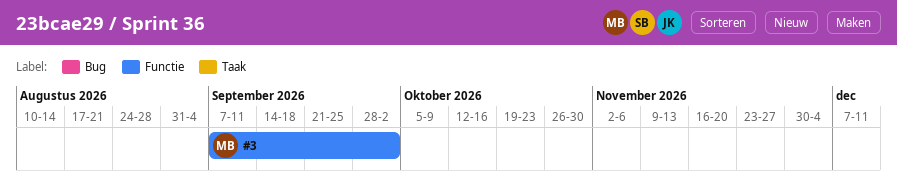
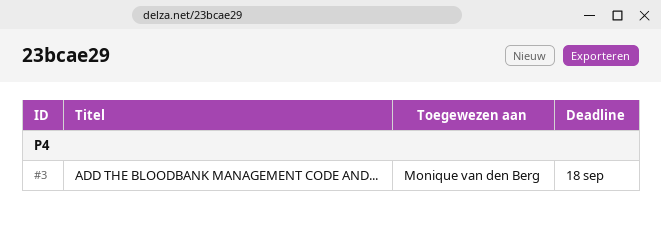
#3, due: Oct 2 -> Sep 18

